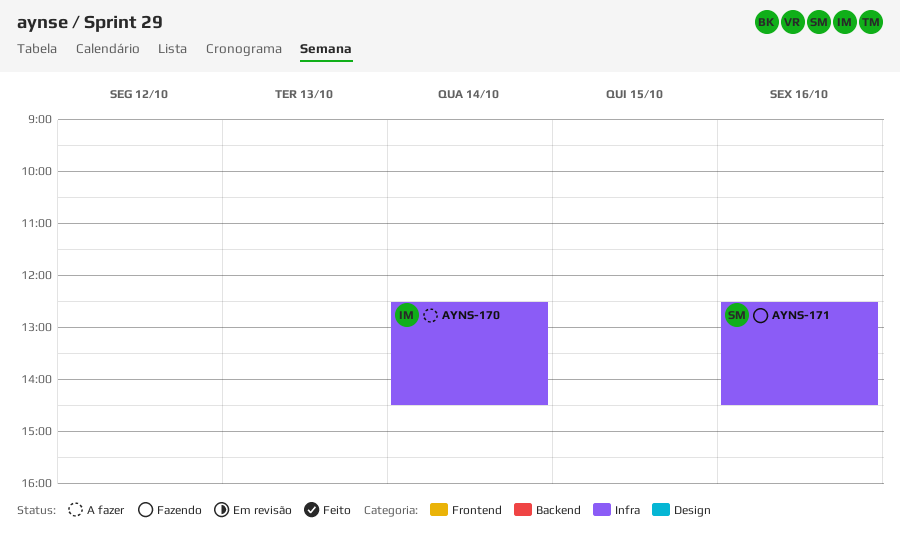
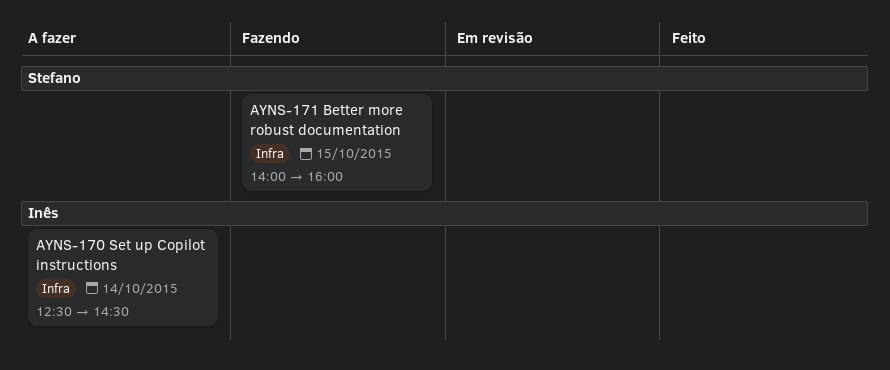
AYNS-171, day: Oct 16 -> Oct 15
AYNS-171, begins: 12:30 -> 14:00
AYNS-171, ends: 14:30 -> 16:00

